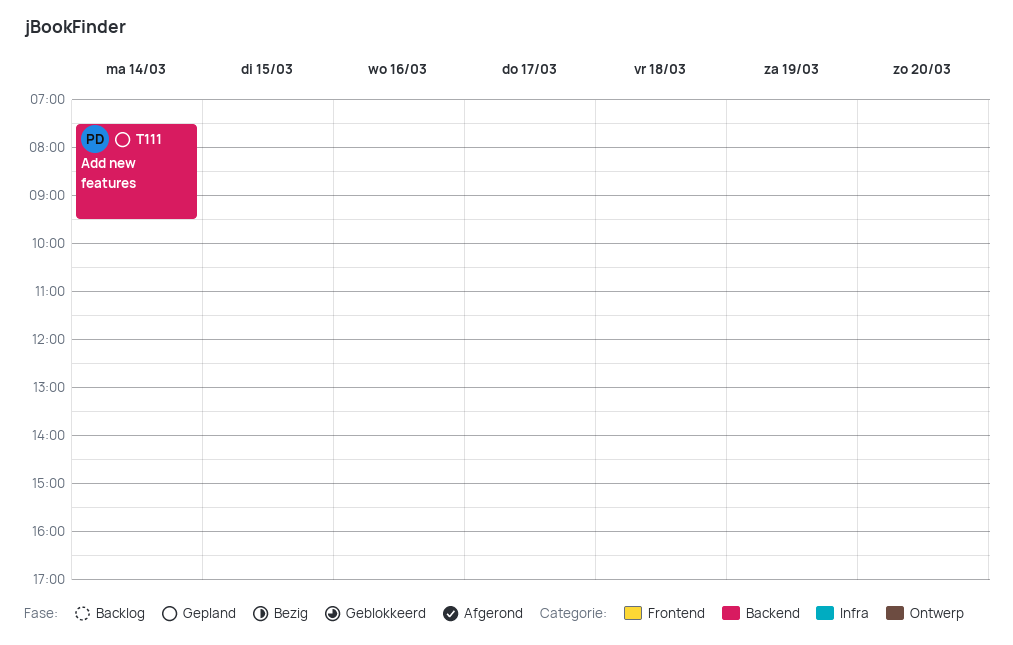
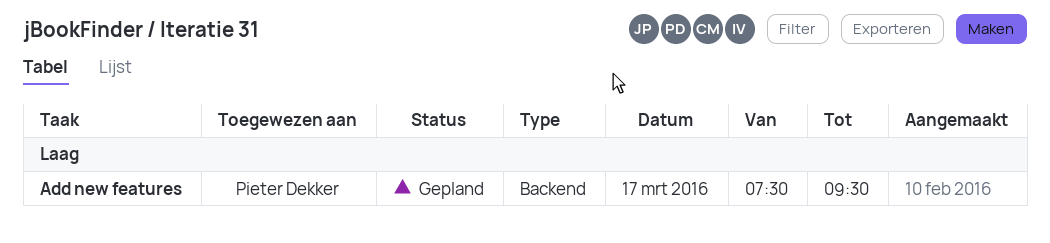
Add new features, day: Mar 14 -> Mar 17

